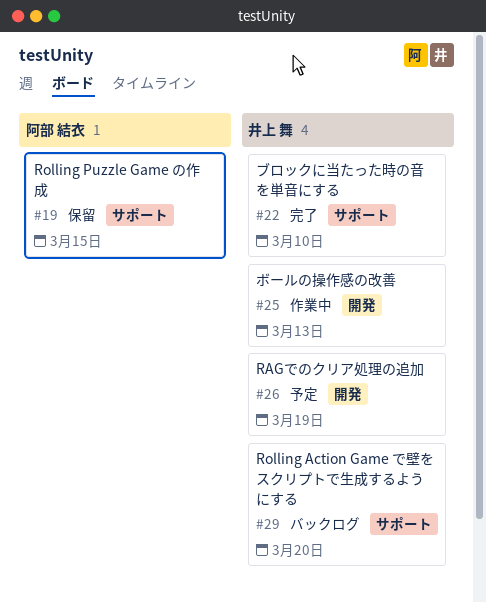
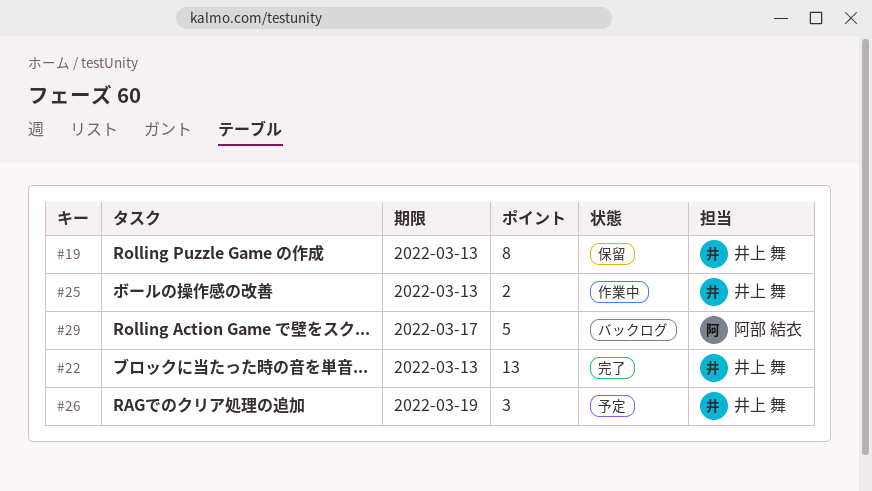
#19, owner: 阿部 結衣 -> 井上 舞
#19, due: Mar 15 -> Mar 13
#22, due: Mar 10 -> Mar 13
#29, owner: 井上 舞 -> 阿部 結衣
#29, due: Mar 20 -> Mar 17

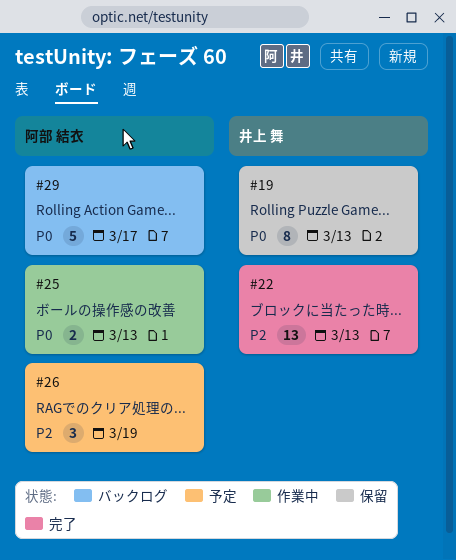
#25, owner: 井上 舞 -> 阿部 結衣
#26, owner: 井上 舞 -> 阿部 結衣

